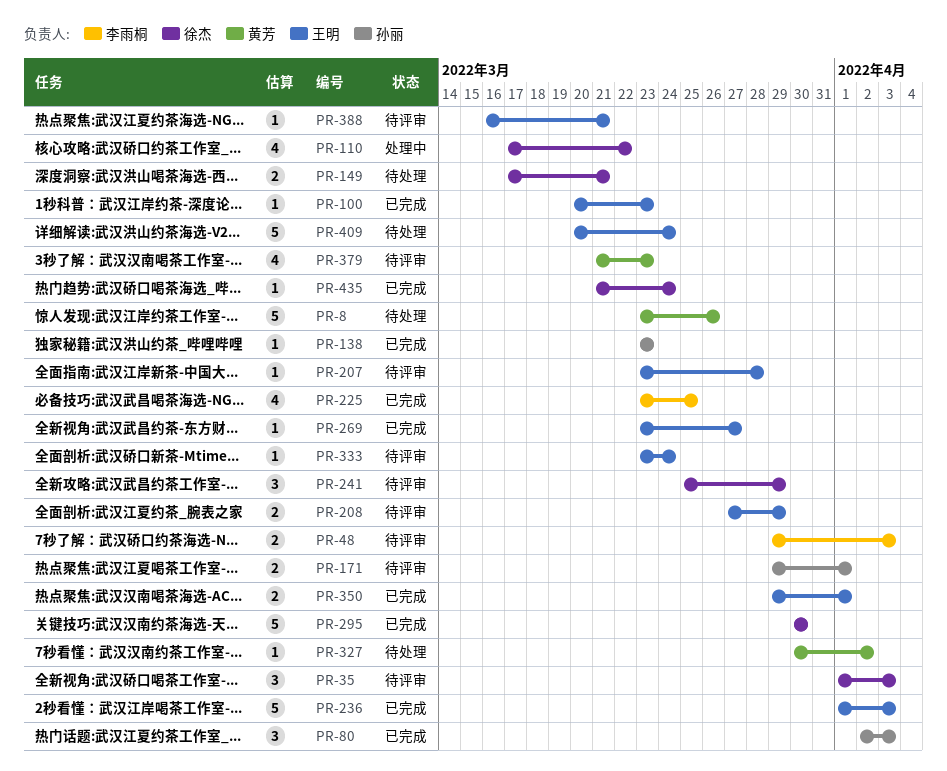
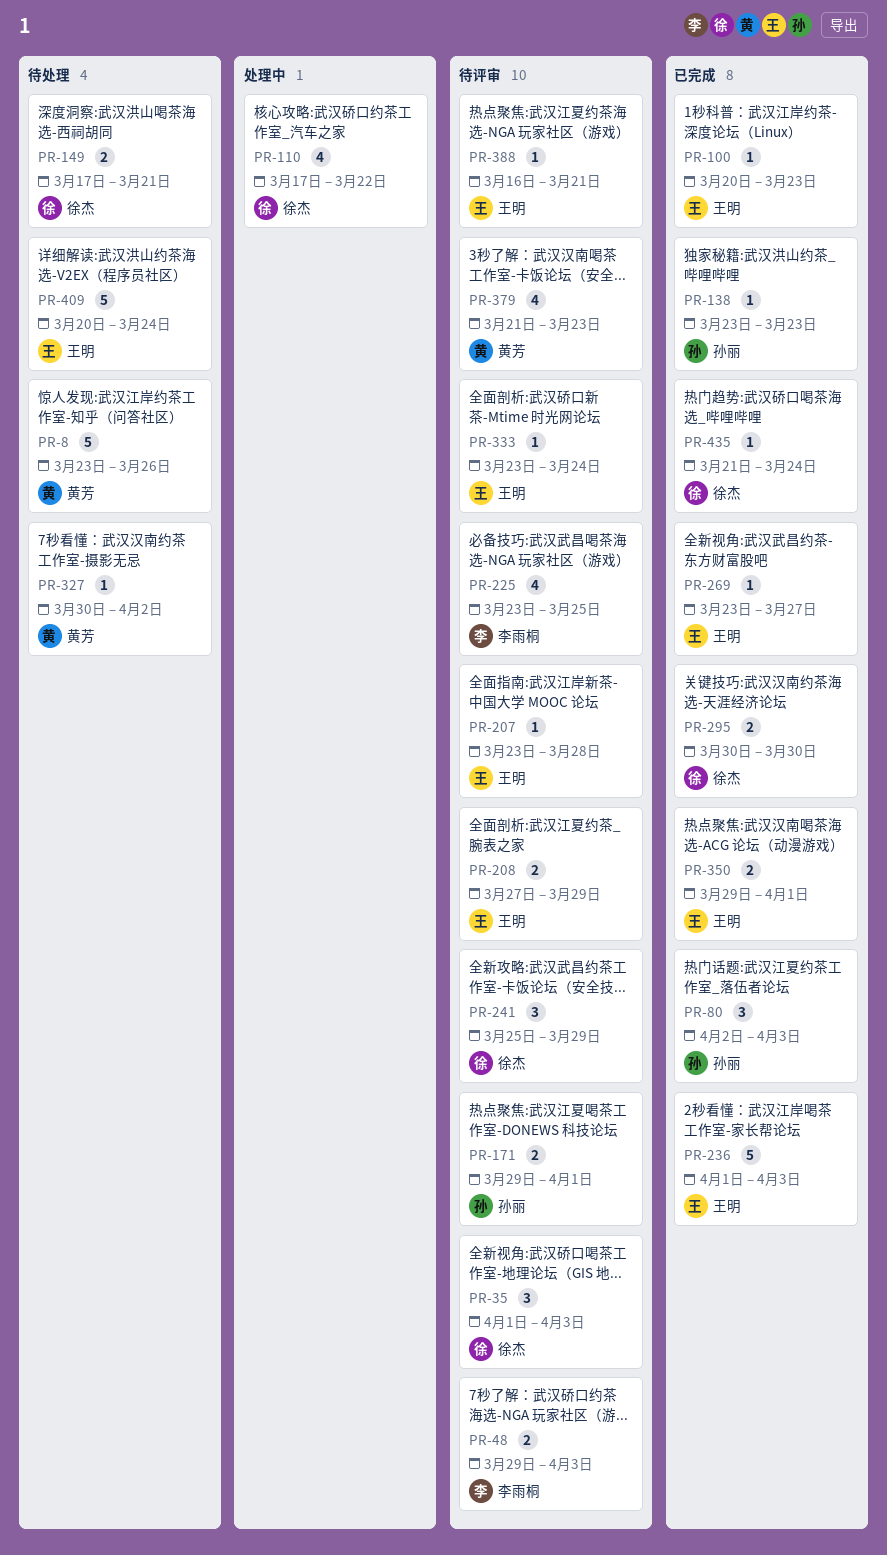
PR-225, status: 已完成 -> 待评审
PR-295, estimate: 5 -> 2

